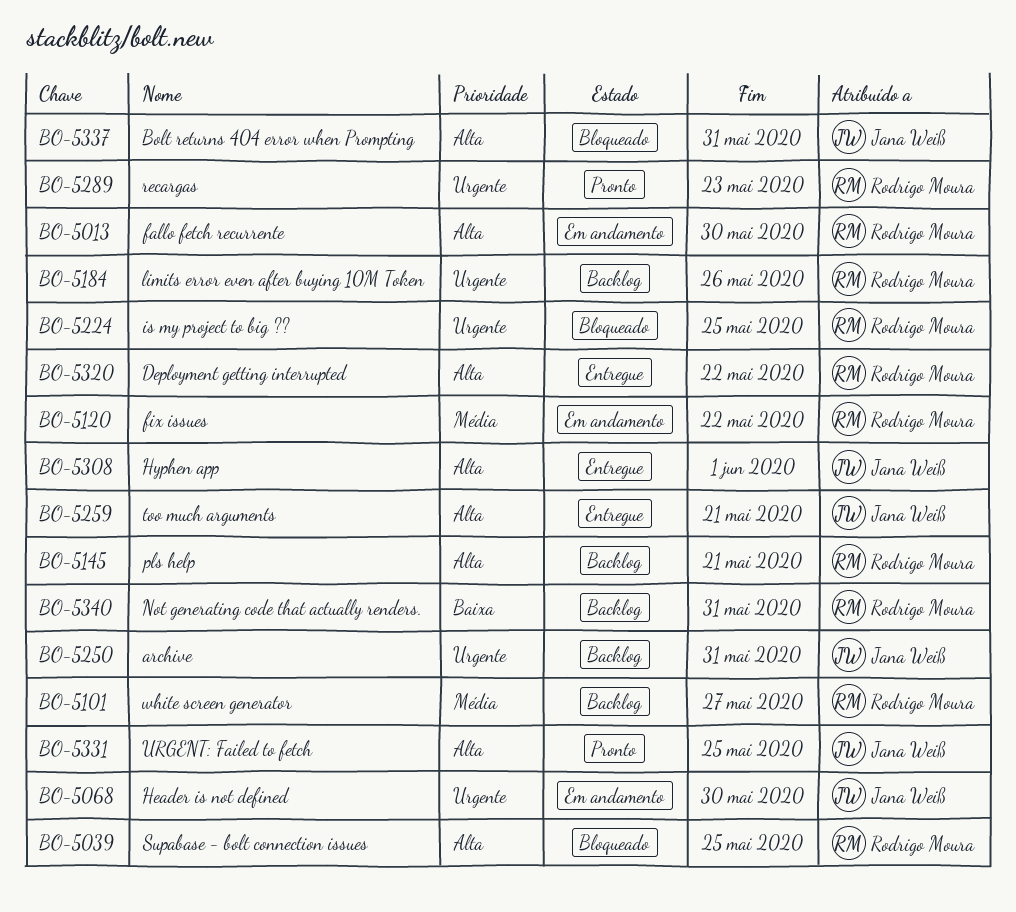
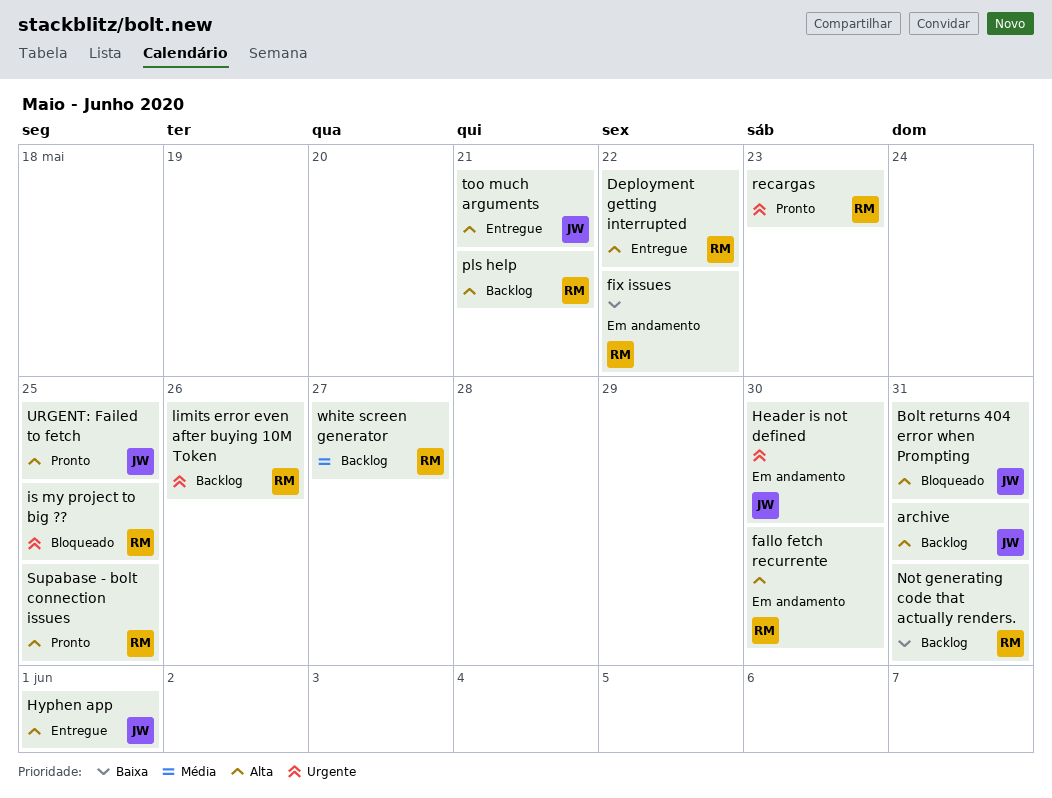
archive, priority: Urgente -> Alta
fix issues, priority: Média -> Baixa
Supabase - bolt connection issues, status: Bloqueado -> Pronto

